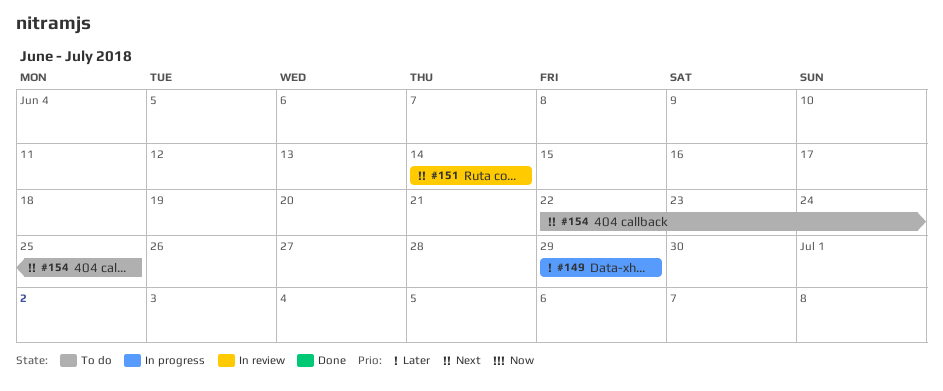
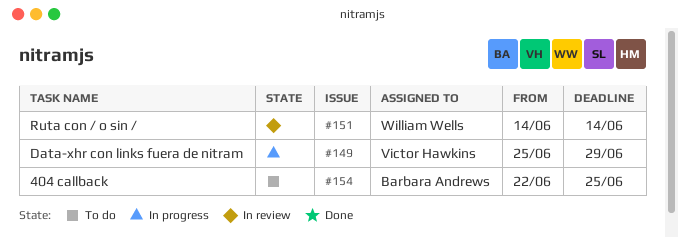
#149, start: Jun 29 -> Jun 25

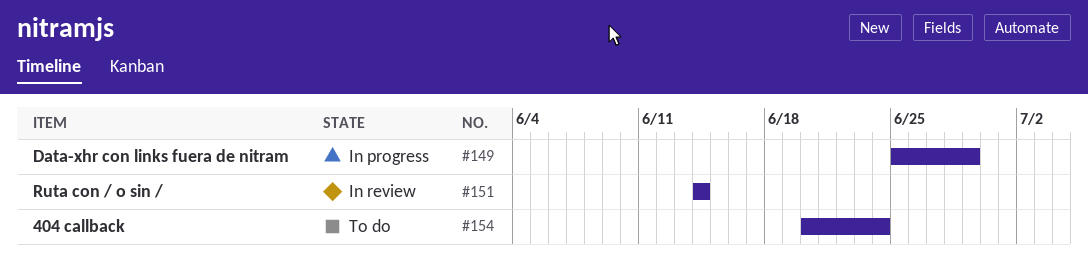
#154, start: Jun 22 -> Jun 20
#154, due: Jun 25 -> Jun 24

